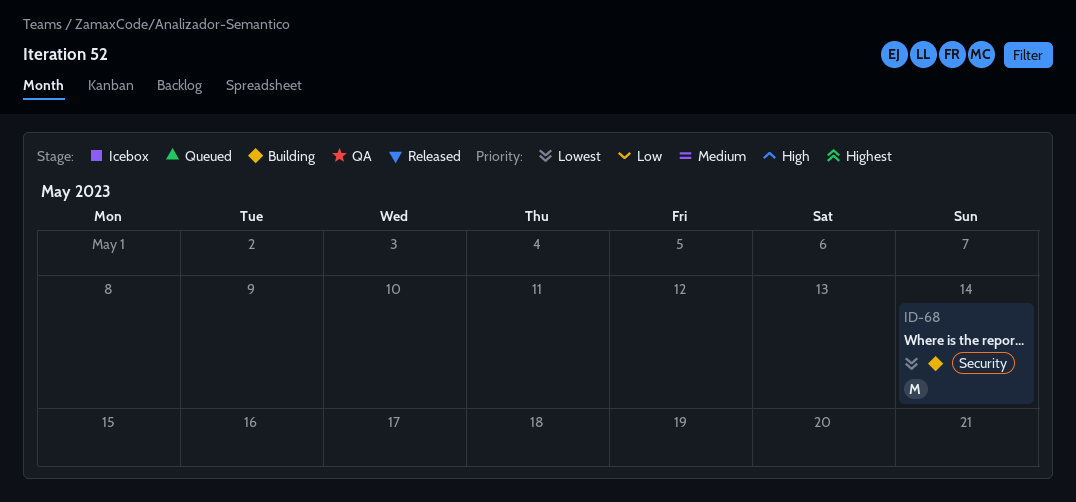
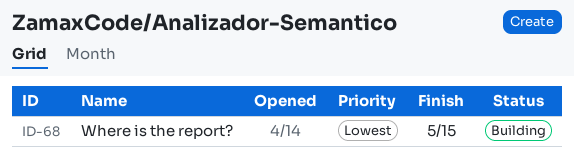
ID-68, due: May 14 -> May 15

